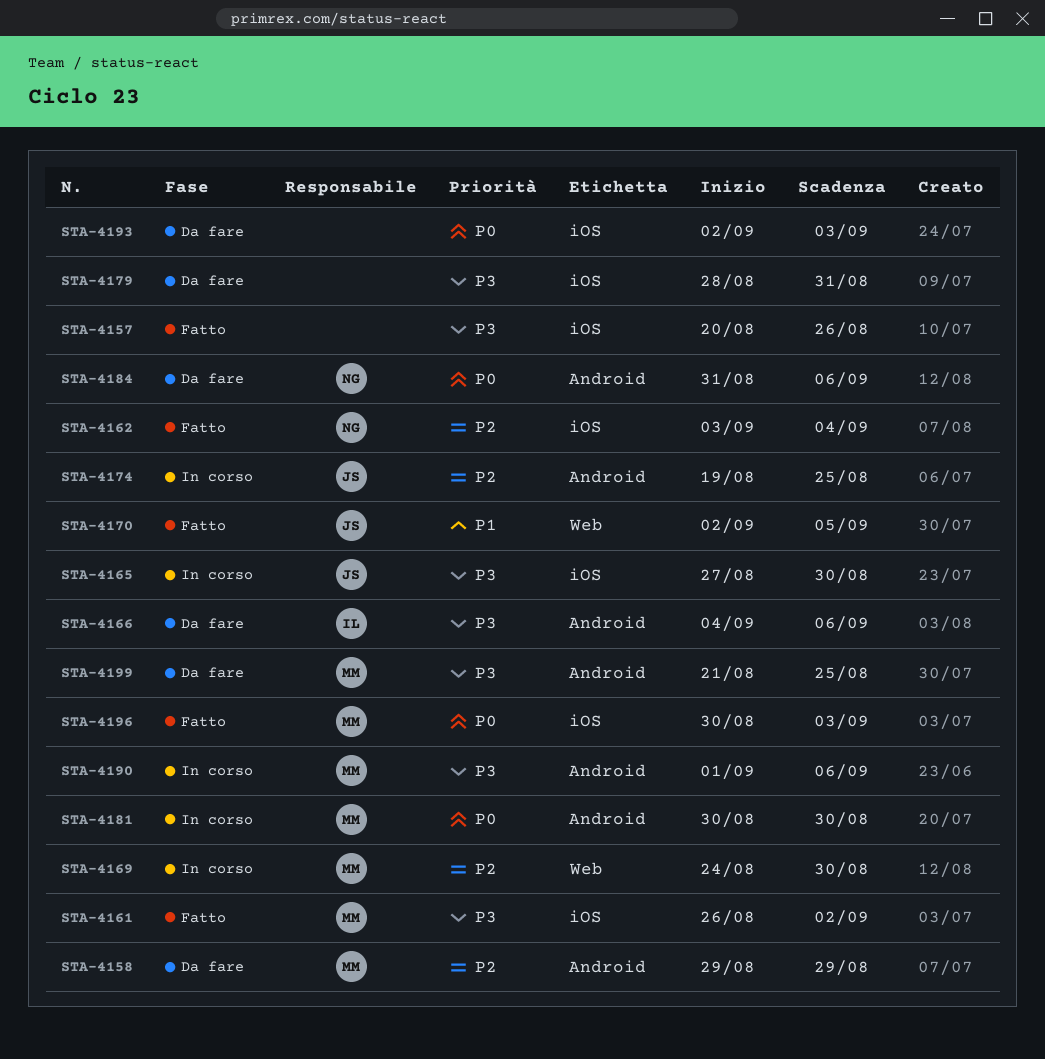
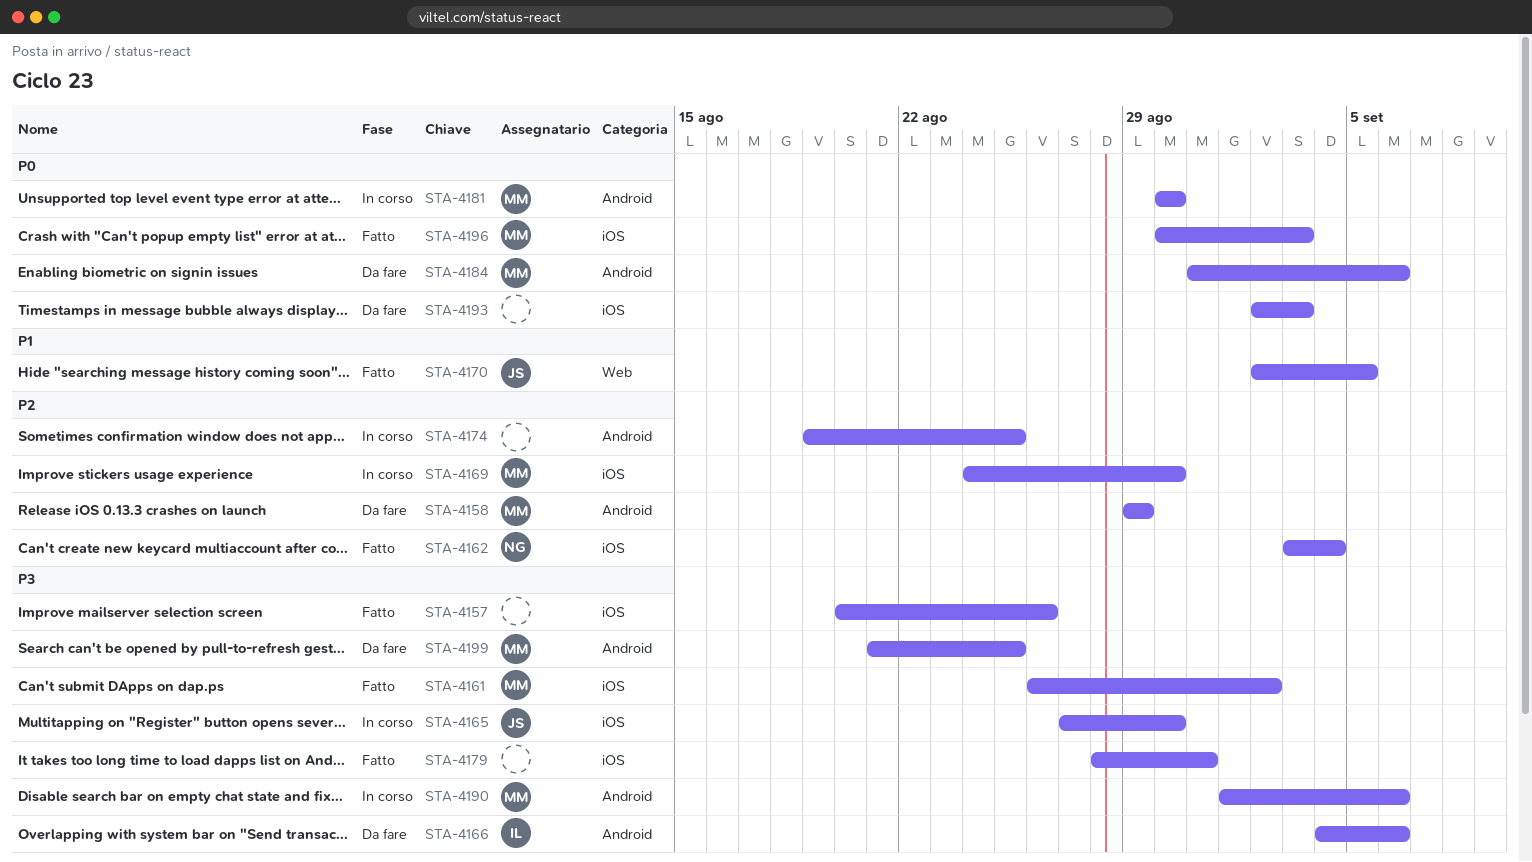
STA-4169, label: Web -> iOS
STA-4174, owner: JS -> none
STA-4179, status: Da fare -> Fatto
STA-4184, owner: NG -> MM

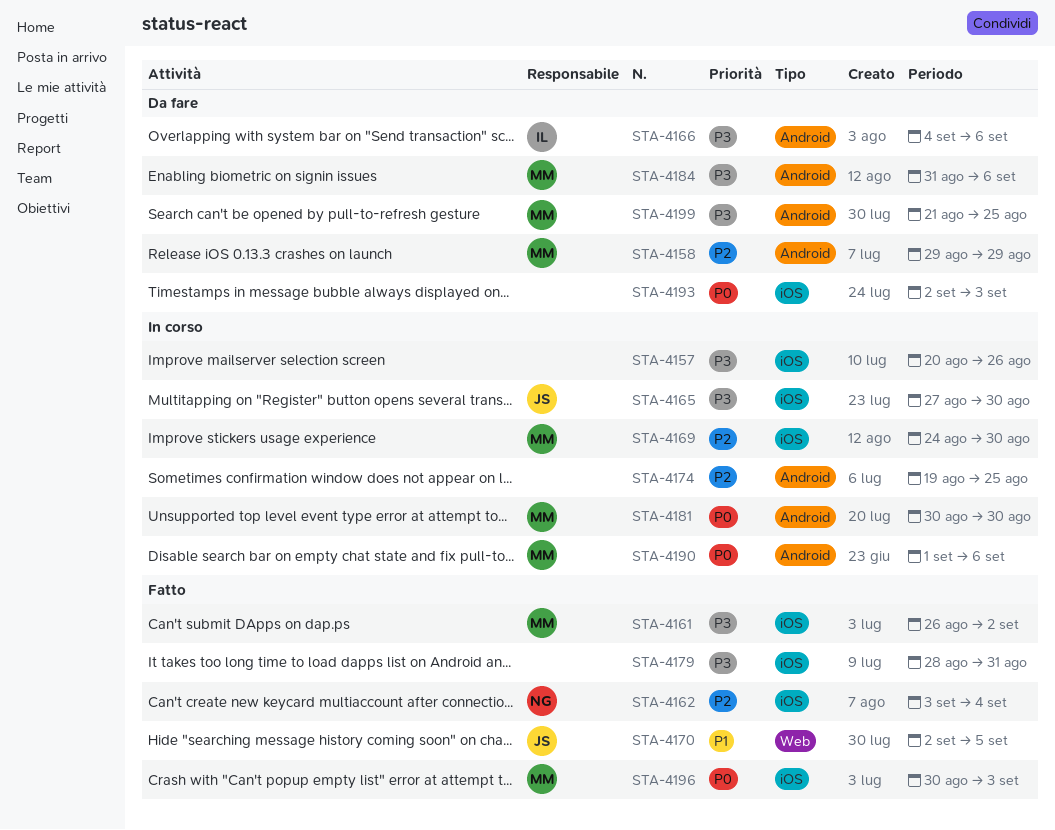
STA-4157, status: Fatto -> In corso
STA-4184, priority: P0 -> P3
STA-4190, priority: P3 -> P0

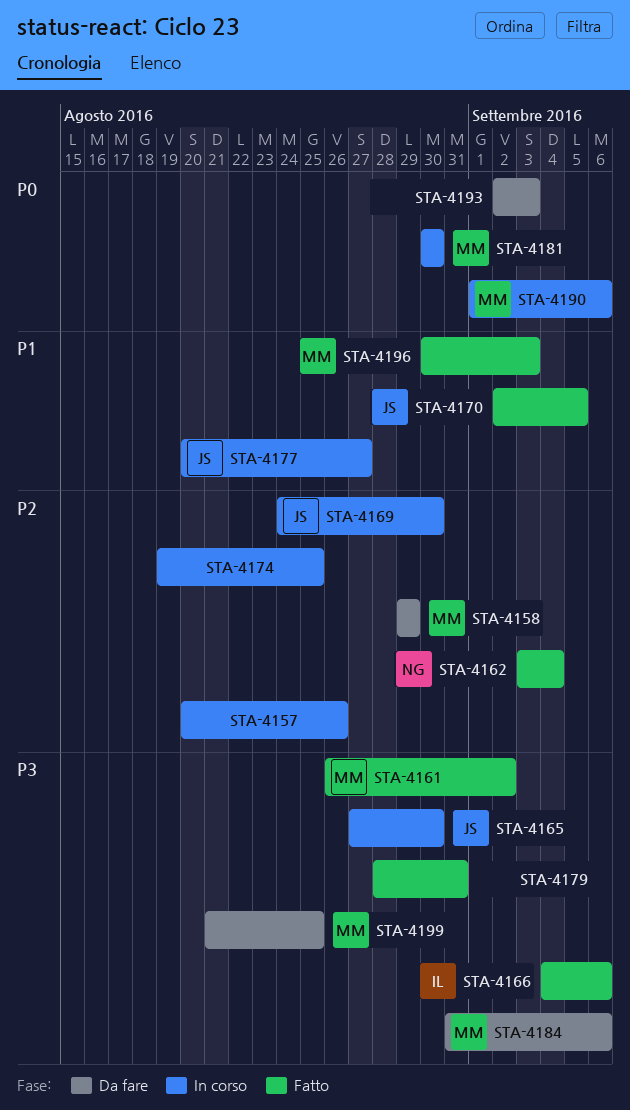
STA-4157, priority: P3 -> P2
STA-4166, status: Da fare -> Fatto
STA-4169, owner: MM -> JS
STA-4177: none -> present
STA-4196, priority: P0 -> P1

